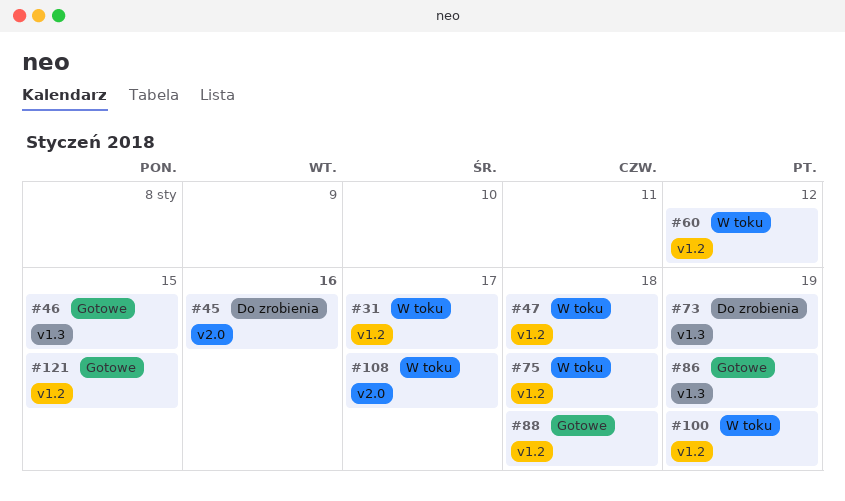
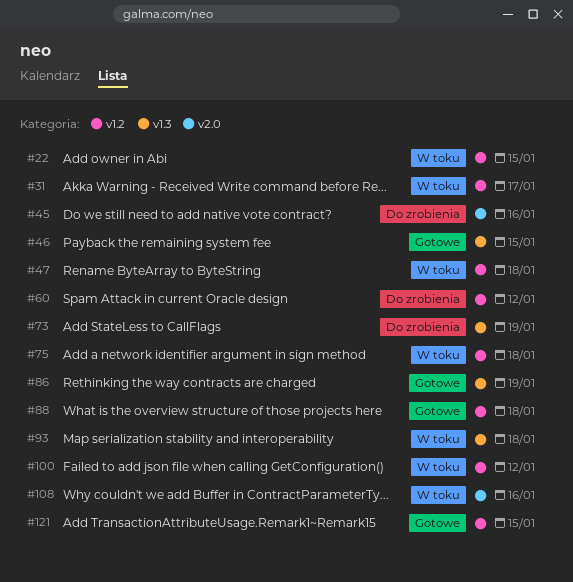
#22: none -> present
#60, status: W toku -> Do zrobienia
#93: none -> present
#100, due: Jan 19 -> Jan 12
#108, due: Jan 17 -> Jan 16

